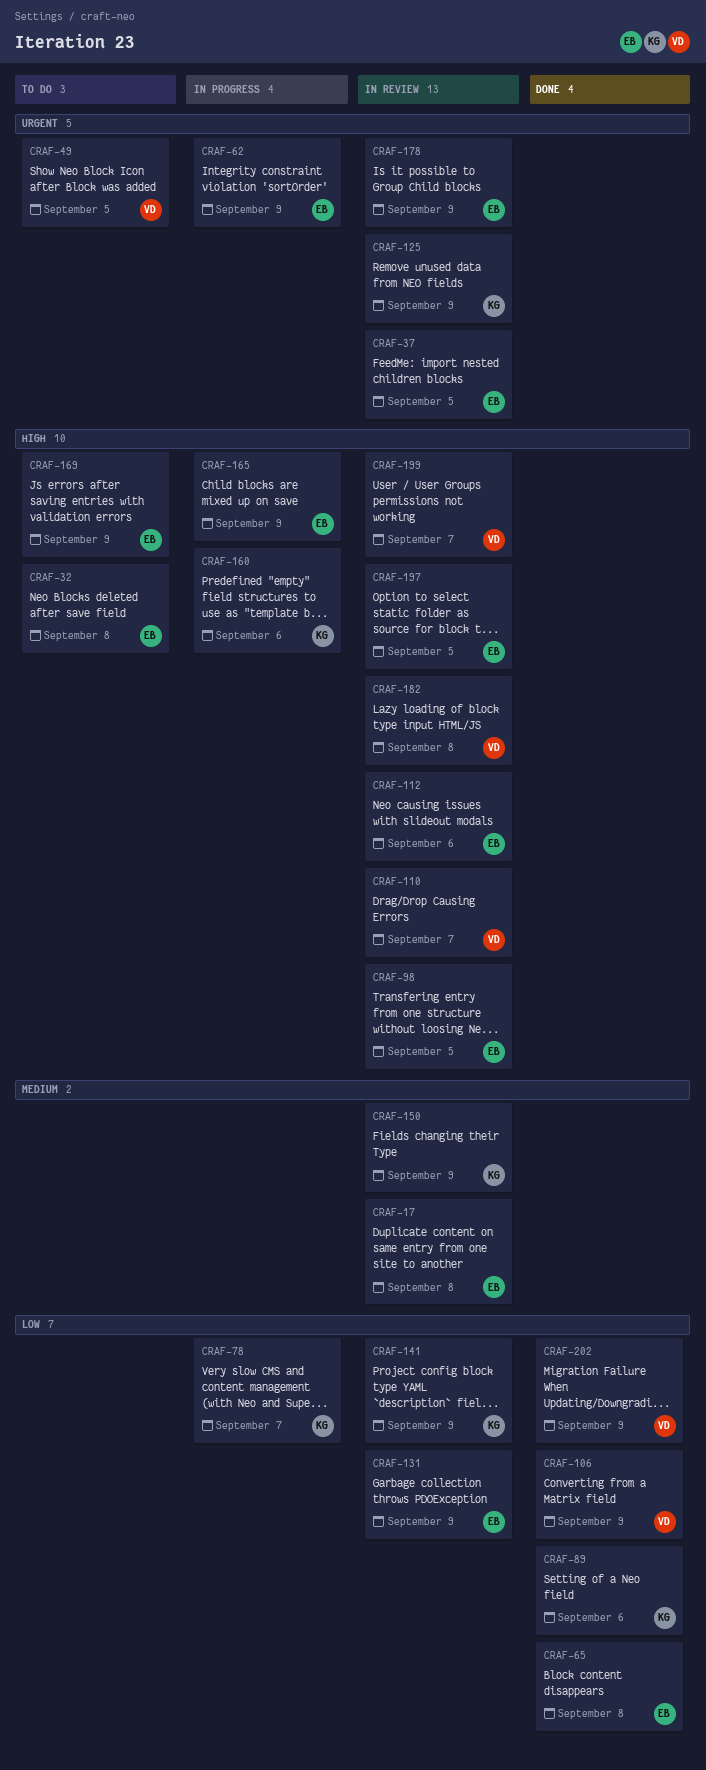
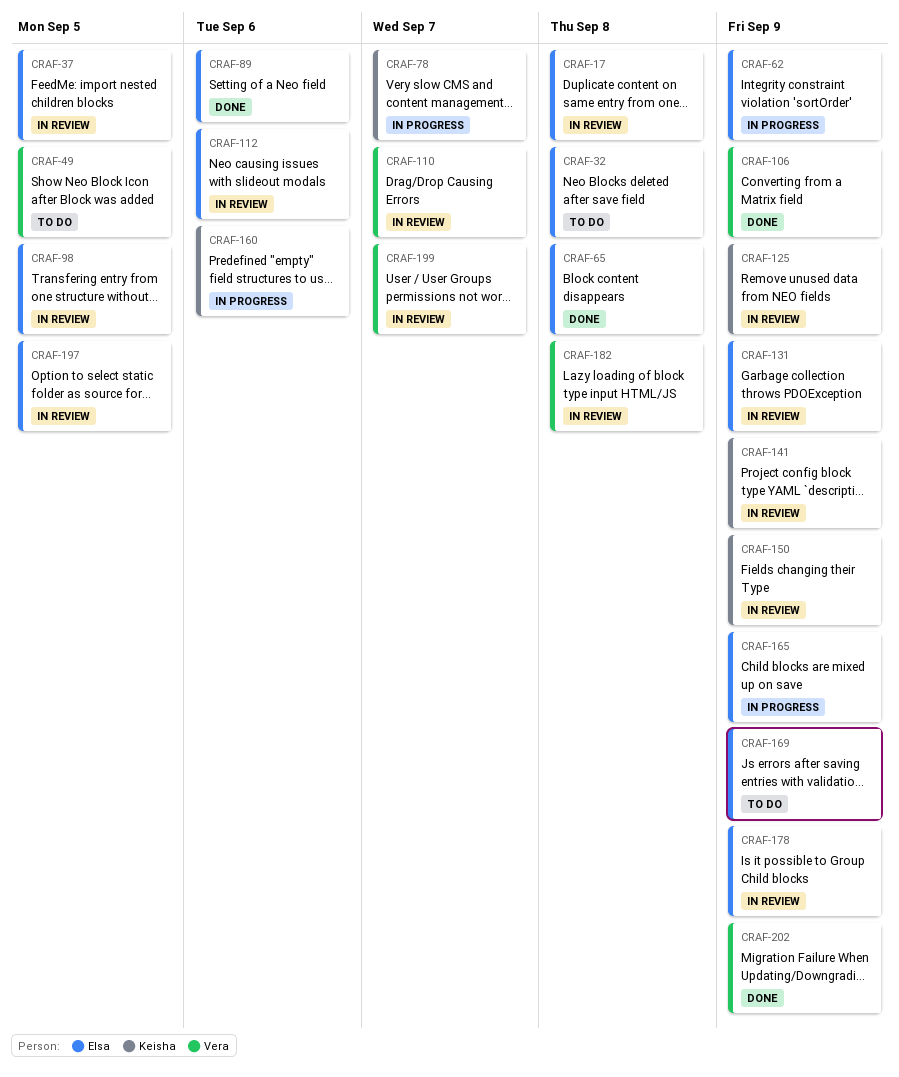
CRAF-89, owner: Keisha -> Elsa

